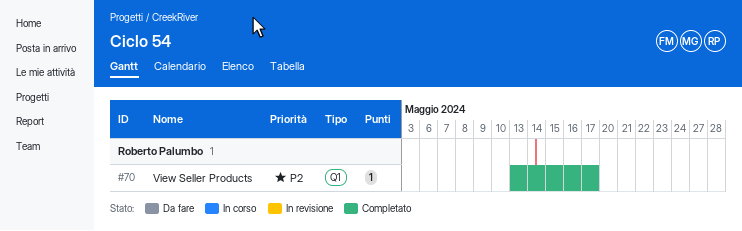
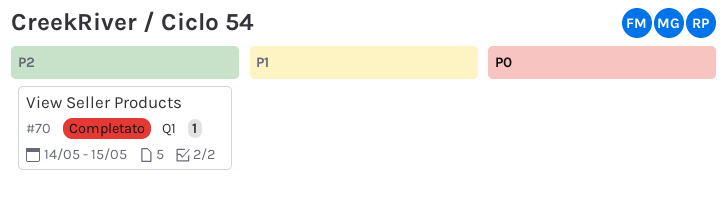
#70, start: May 13 -> May 14
#70, due: May 17 -> May 15

